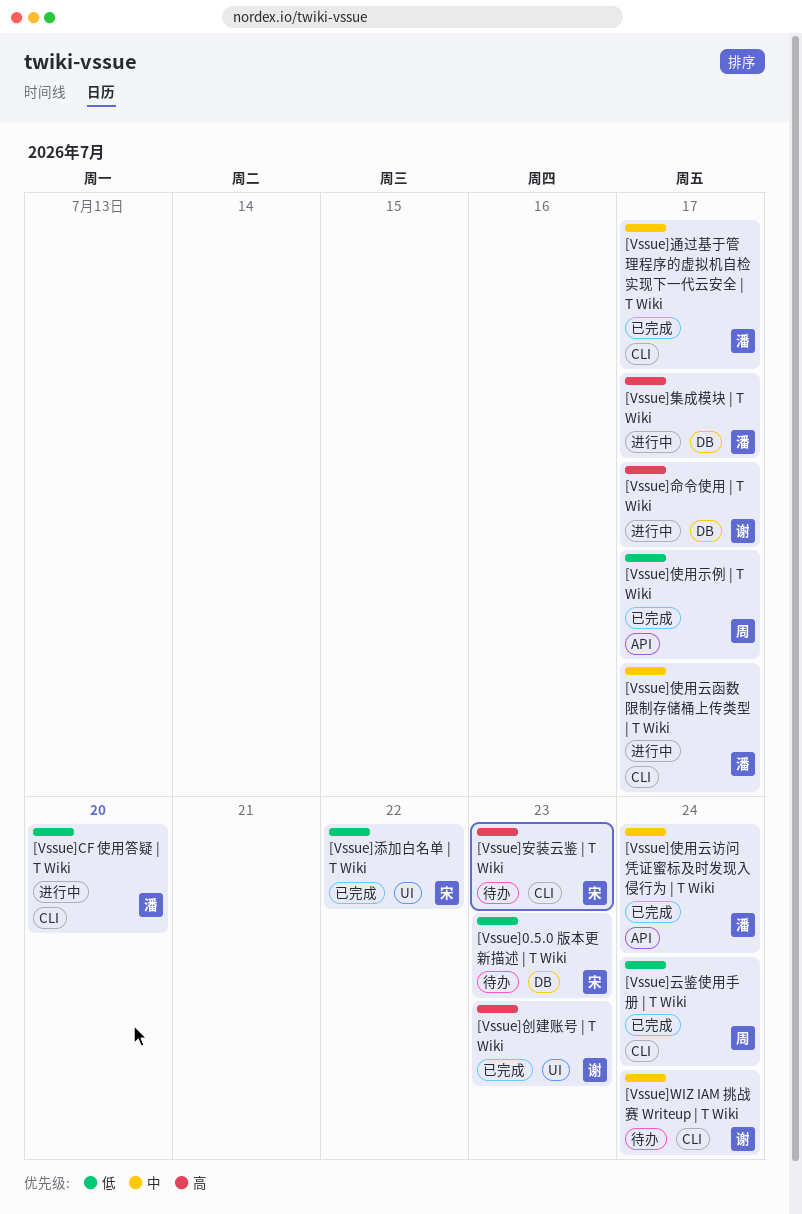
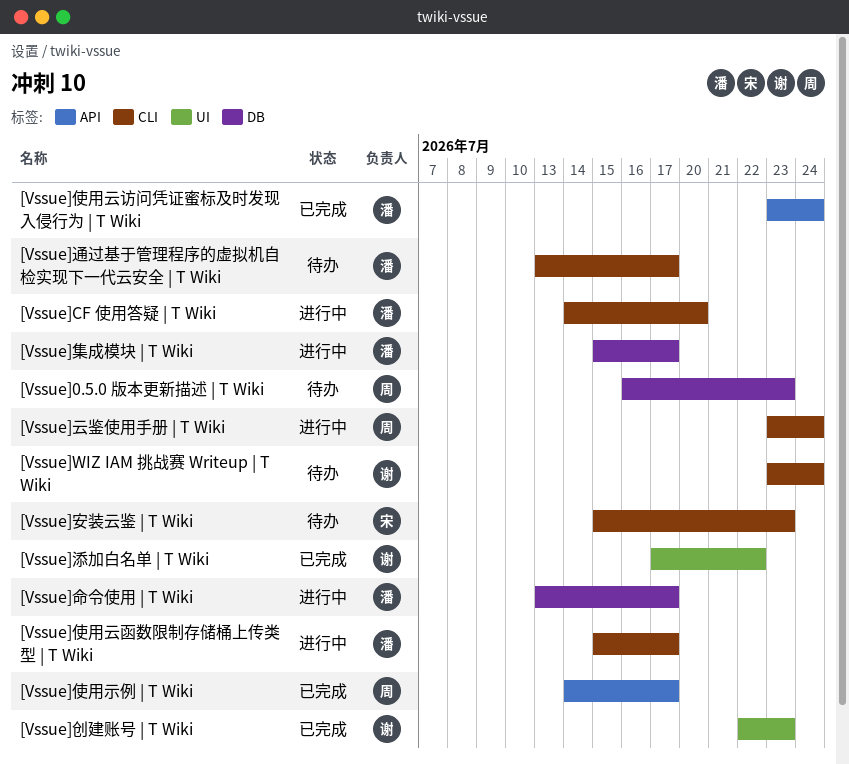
[Vssue]0.5.0 版本更新描述 | T Wiki, owner: 宋 -> 周
[Vssue]云鉴使用手册 | T Wiki, status: 已完成 -> 进行中
[Vssue]命令使用 | T Wiki, owner: 谢 -> 潘
[Vssue]添加白名单 | T Wiki, owner: 宋 -> 谢
[Vssue]通过基于管理程序的虚拟机自检实现下一代云安全 | T Wiki, status: 已完成 -> 待办

